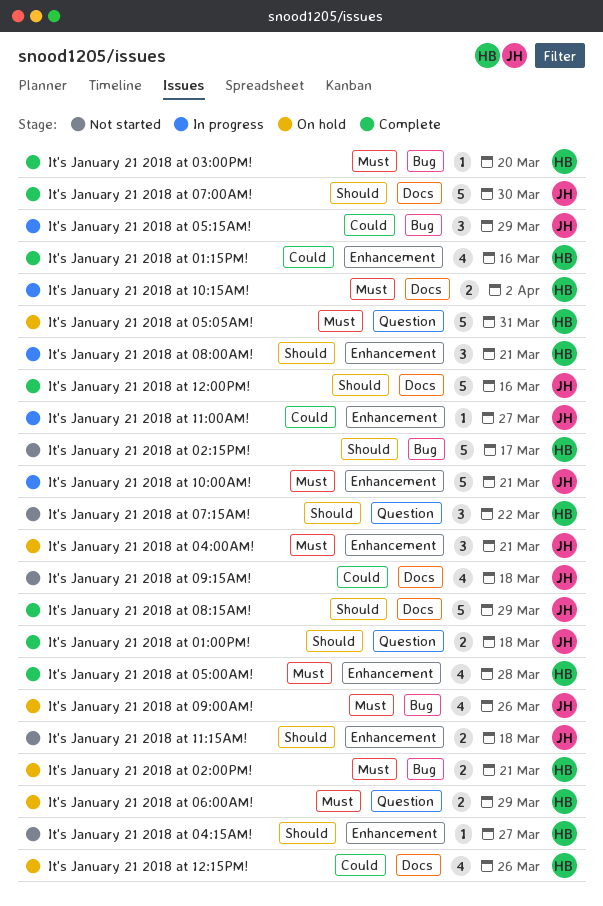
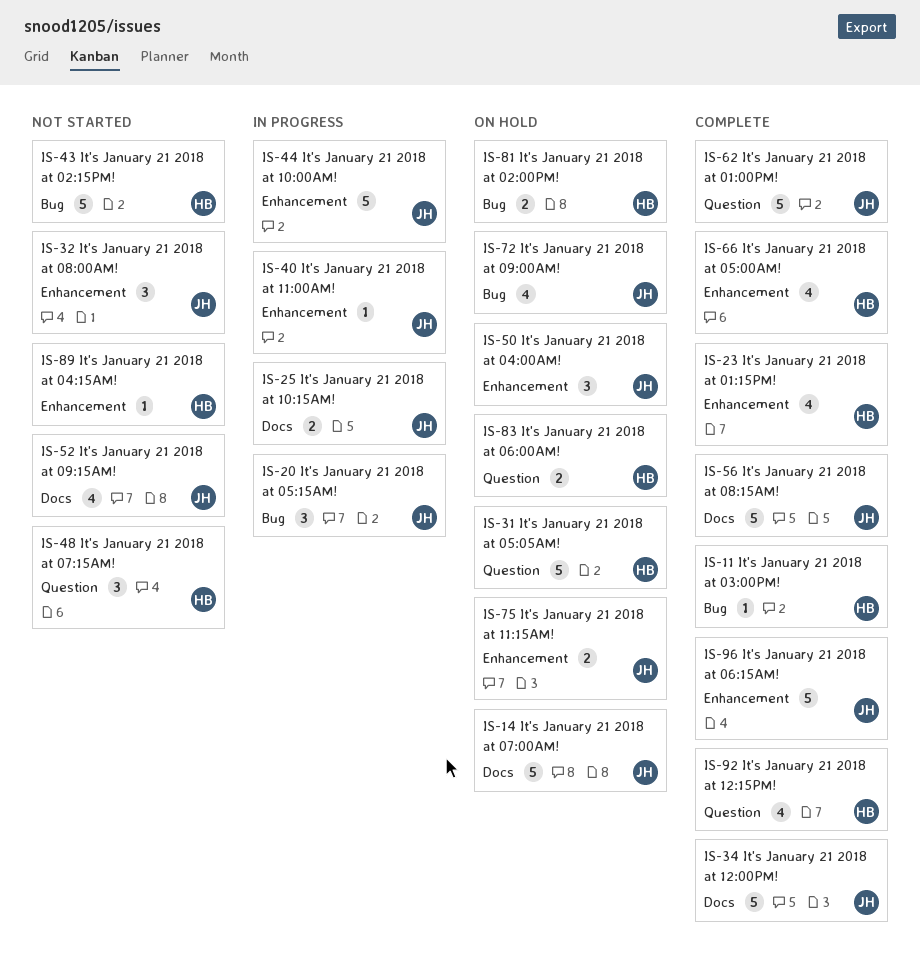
It's January 21 2018 at 01:00PM!, estimate: 2 -> 5
It's January 21 2018 at 06:15AM!: none -> present
It's January 21 2018 at 07:00AM!, status: Complete -> On hold
It's January 21 2018 at 08:00AM!, status: In progress -> Not started
It's January 21 2018 at 08:00AM!, owner: HB -> JH
It's January 21 2018 at 10:15AM!, owner: HB -> JH
It's January 21 2018 at 11:15AM!, status: Not started -> On hold
It's January 21 2018 at 12:15PM!, status: On hold -> Complete
It's January 21 2018 at 12:15PM!, label: Docs -> Question

